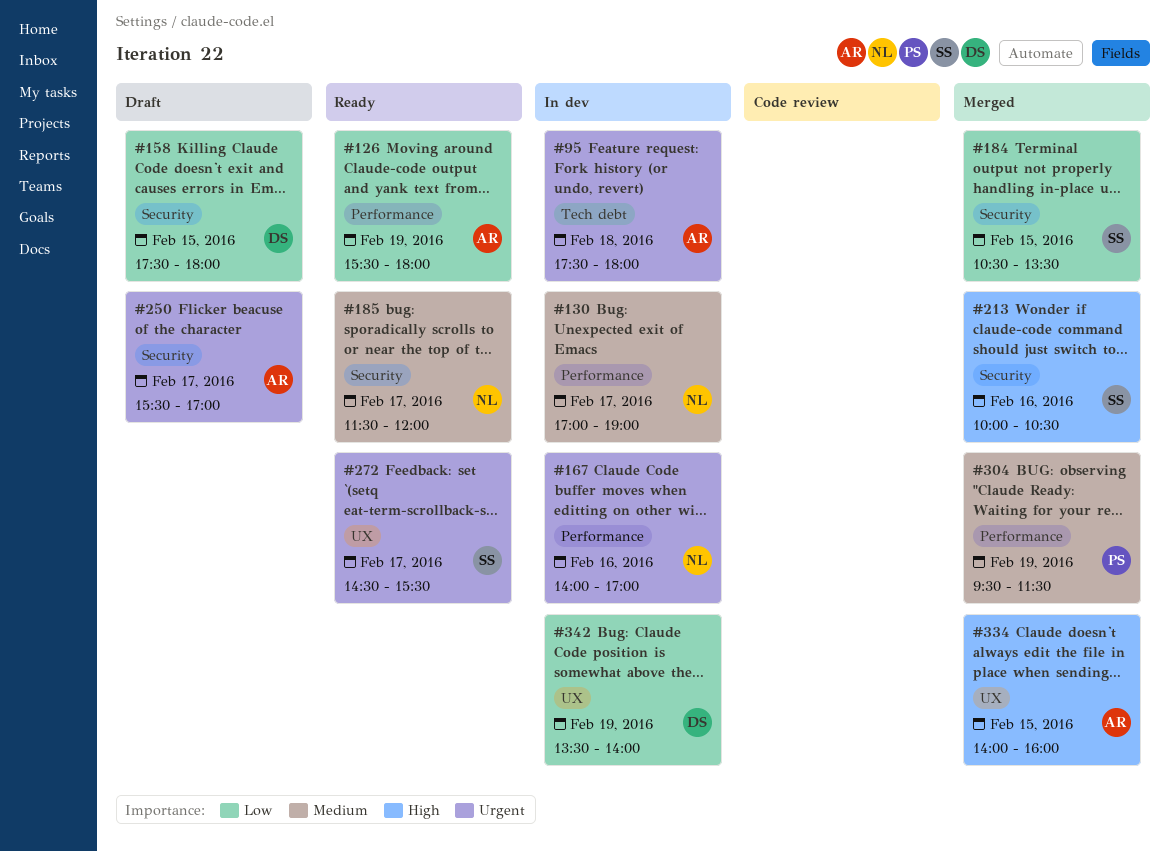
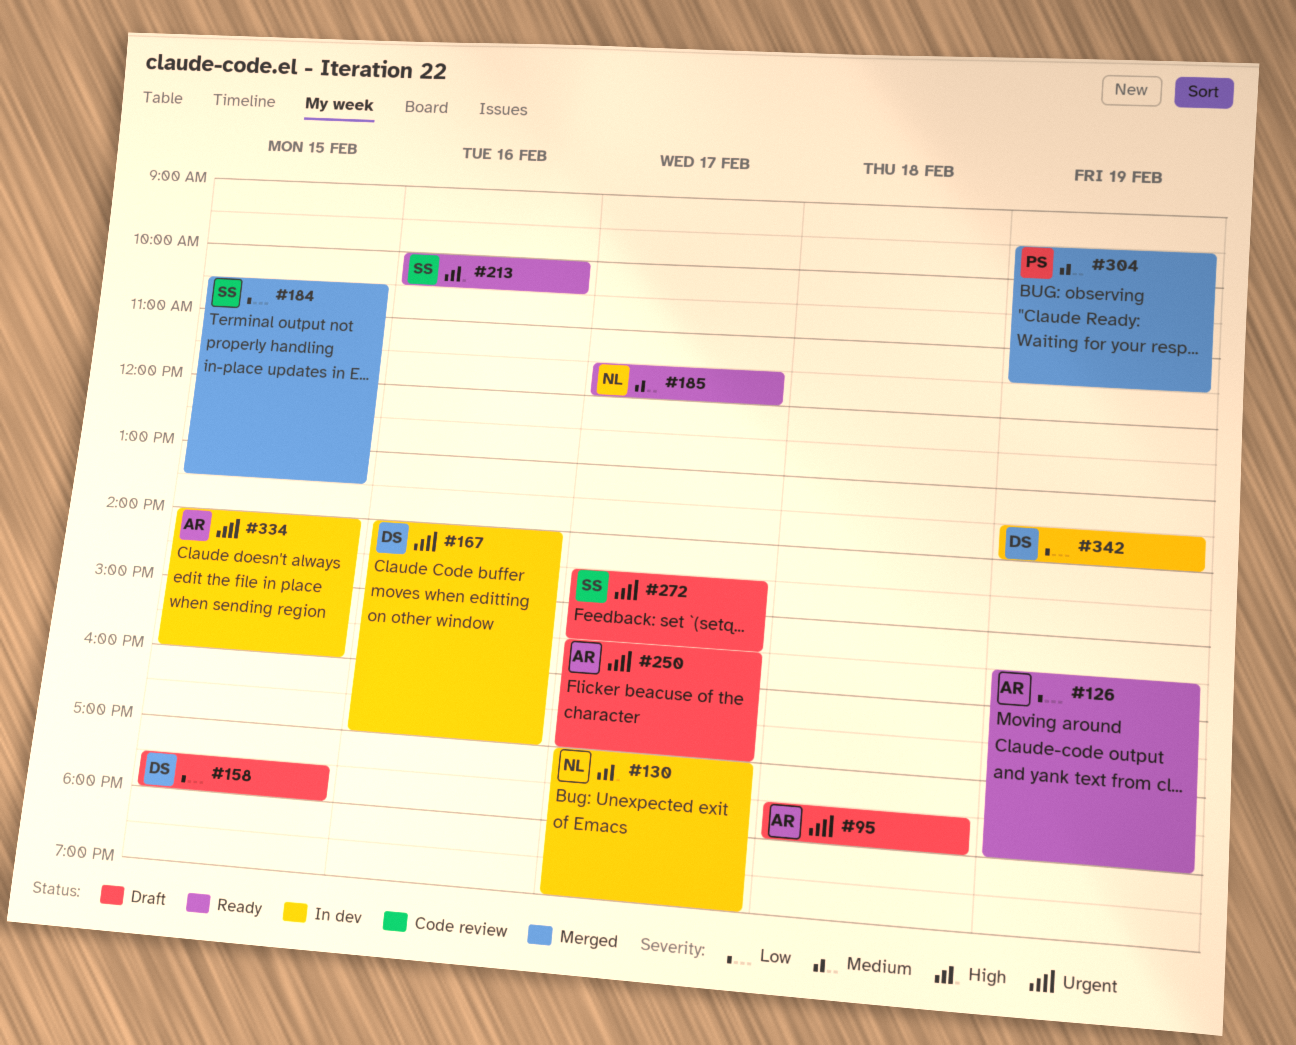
#95, status: In dev -> Draft
#130, priority: Medium -> High
#167, owner: NL -> DS
#213, status: Merged -> Ready
#272, status: Ready -> Draft
#334, status: Merged -> In dev
#334, priority: High -> Urgent

